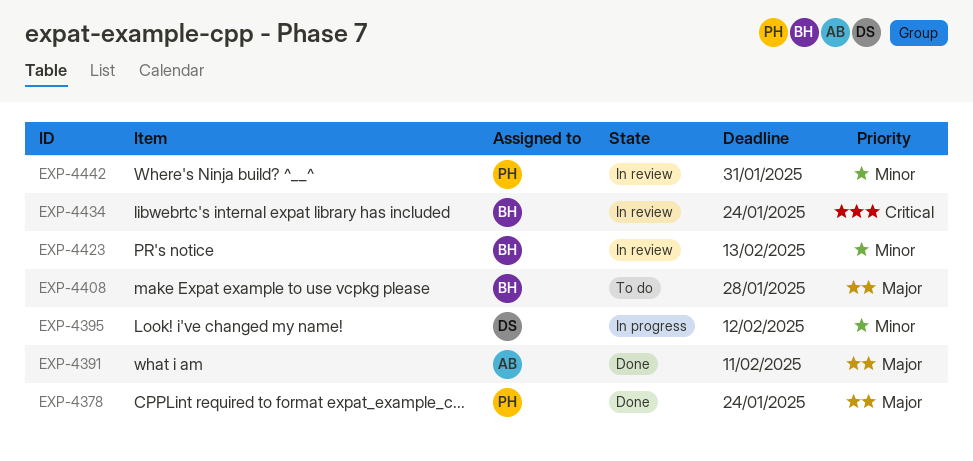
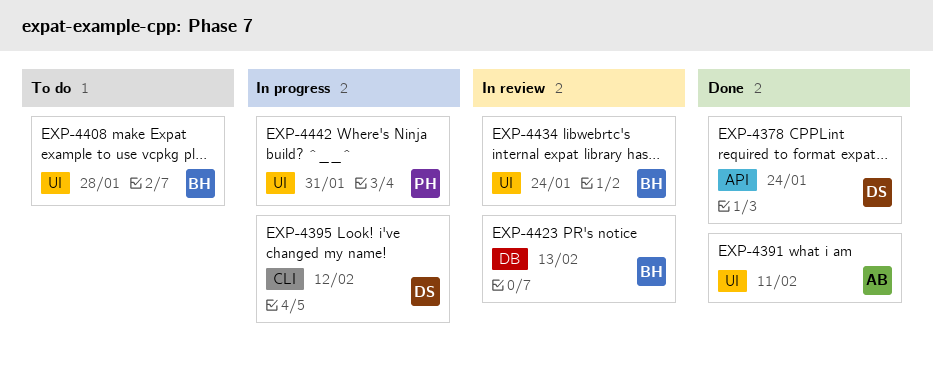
EXP-4378, owner: PH -> DS
EXP-4442, status: In review -> In progress

